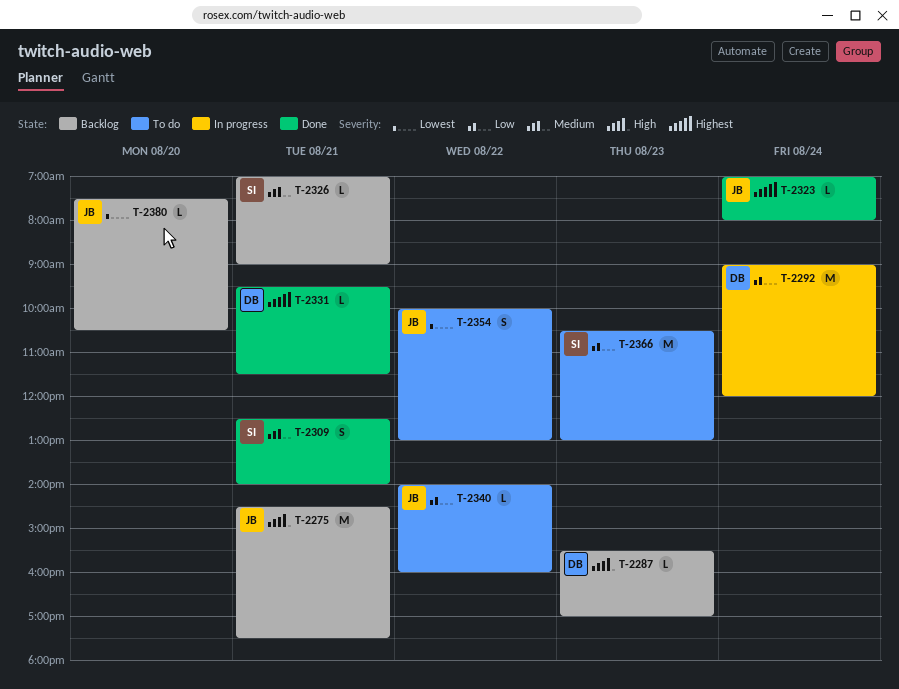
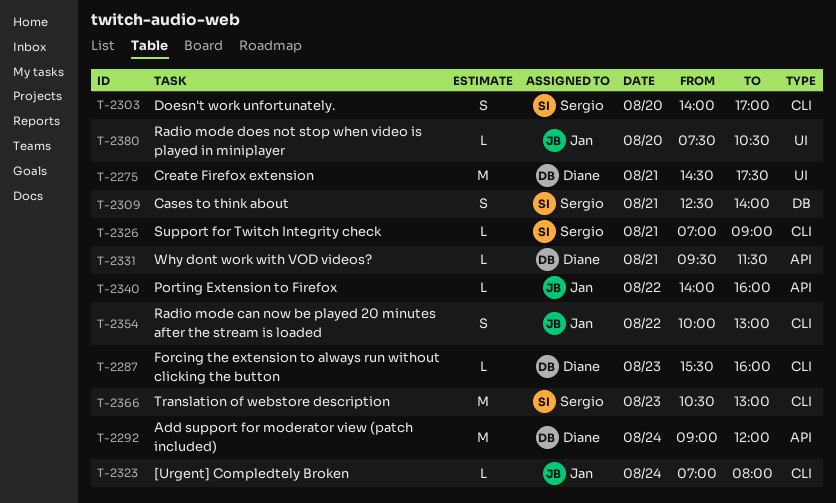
T-2275, owner: Jan -> Diane
T-2287, ends: 17:00 -> 16:00
T-2303: none -> present

